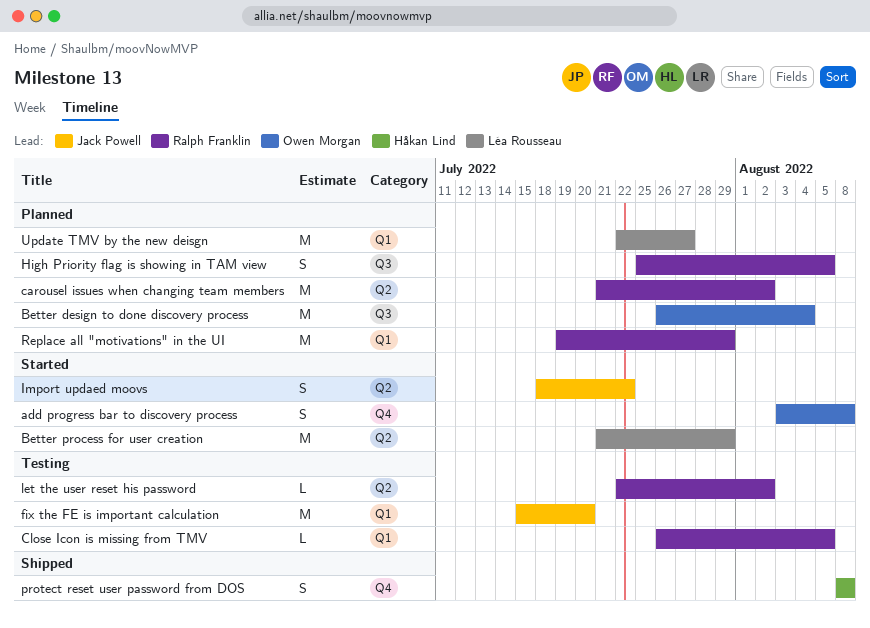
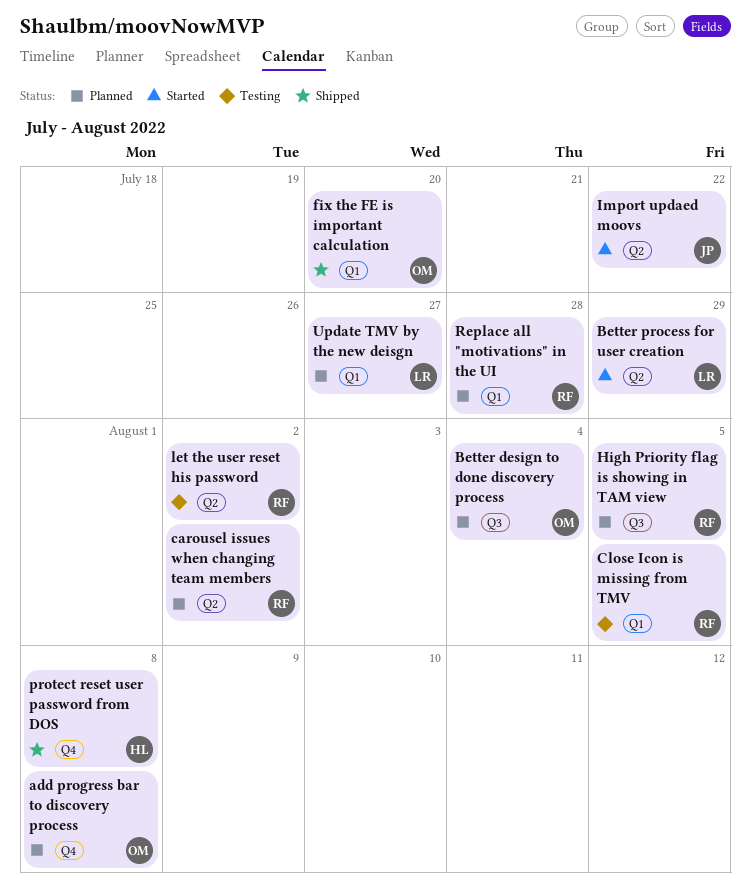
add progress bar to discovery process, status: Started -> Planned
fix the FE is important calculation, status: Testing -> Shipped
fix the FE is important calculation, owner: Jack Powell -> Owen Morgan
Replace all "motivations" in the UI, due: Jul 29 -> Jul 28

